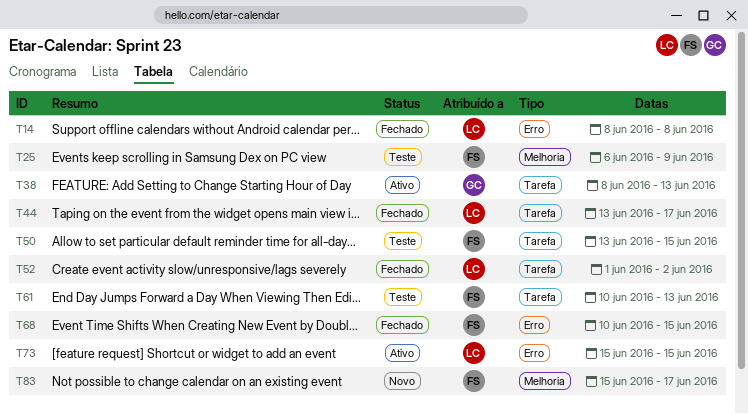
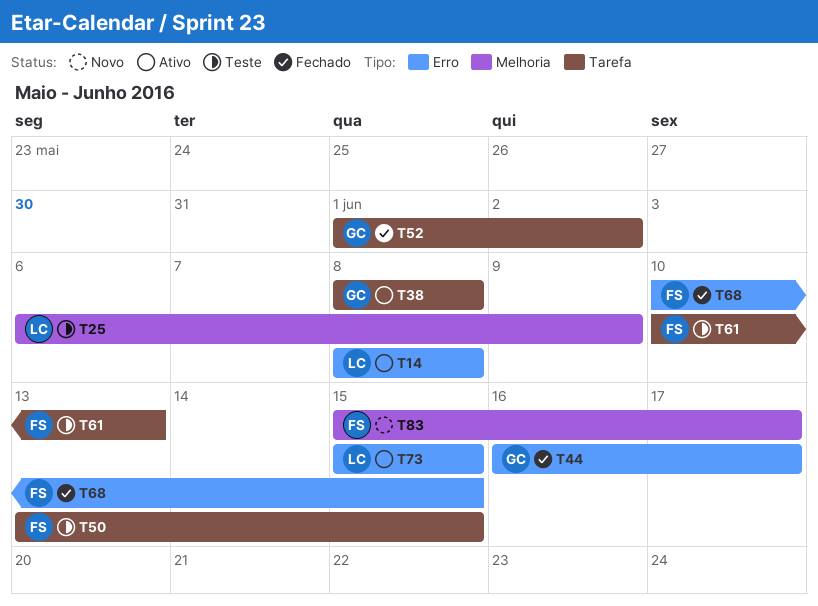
T14, status: Fechado -> Ativo
T25, owner: FS -> LC
T38, due: Jun 13 -> Jun 8
T44, owner: LC -> GC
T44, label: Tarefa -> Erro
T44, start: Jun 13 -> Jun 16
T52, owner: LC -> GC

